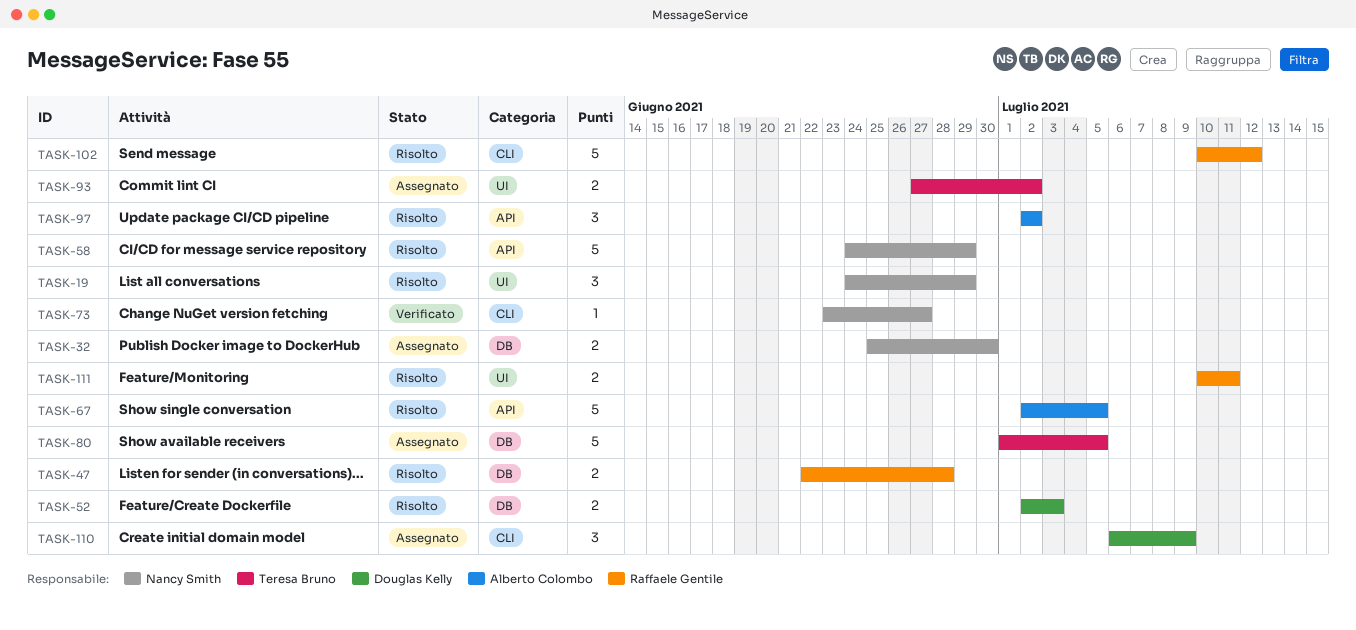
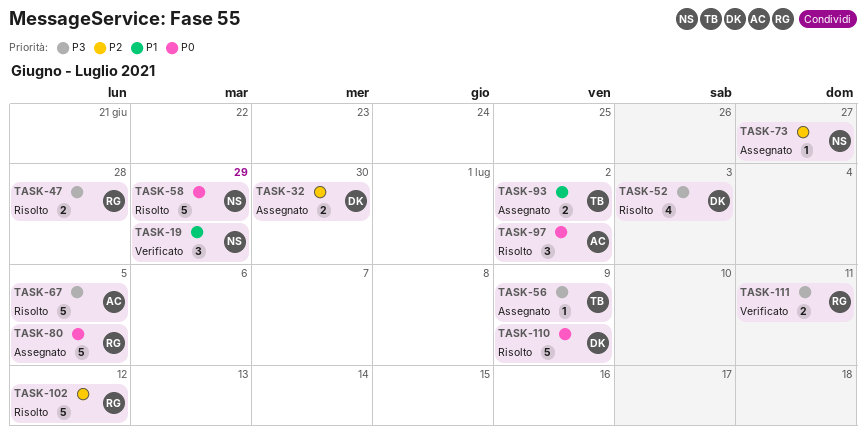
TASK-19, status: Risolto -> Verificato
TASK-32, owner: Nancy Smith -> Douglas Kelly
TASK-52, estimate: 2 -> 4
TASK-56: none -> present
TASK-73, status: Verificato -> Assegnato
TASK-80, owner: Teresa Bruno -> Raffaele Gentile
TASK-110, status: Assegnato -> Risolto
TASK-110, estimate: 3 -> 5
TASK-111, status: Risolto -> Verificato

